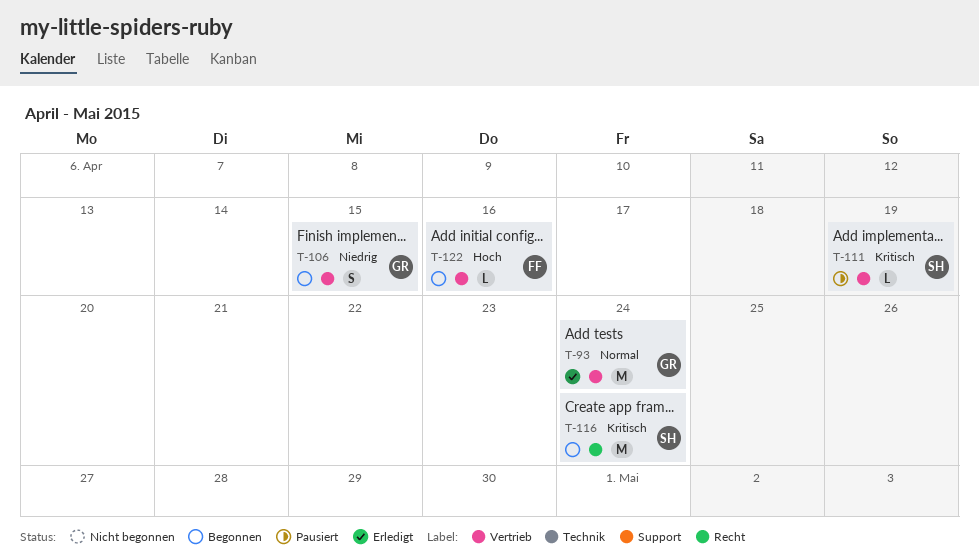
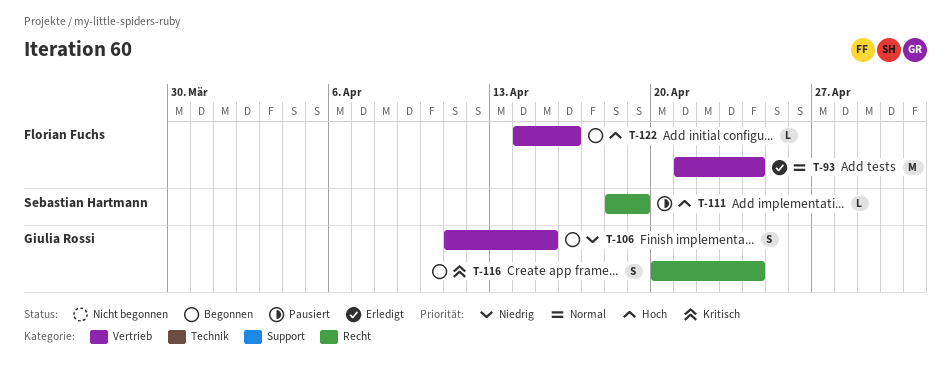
T-93, owner: Giulia Rossi -> Florian Fuchs
T-111, priority: Kritisch -> Hoch
T-111, label: Vertrieb -> Recht
T-116, owner: Sebastian Hartmann -> Giulia Rossi
T-116, estimate: M -> S

